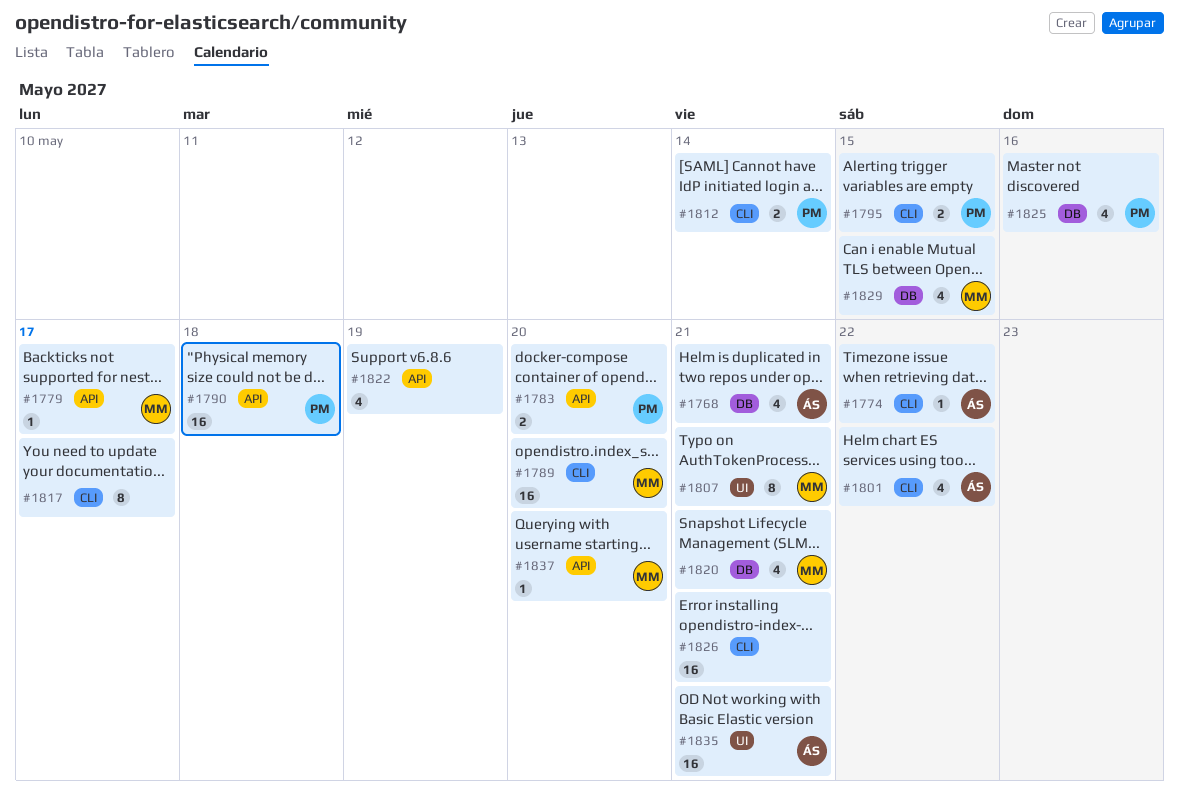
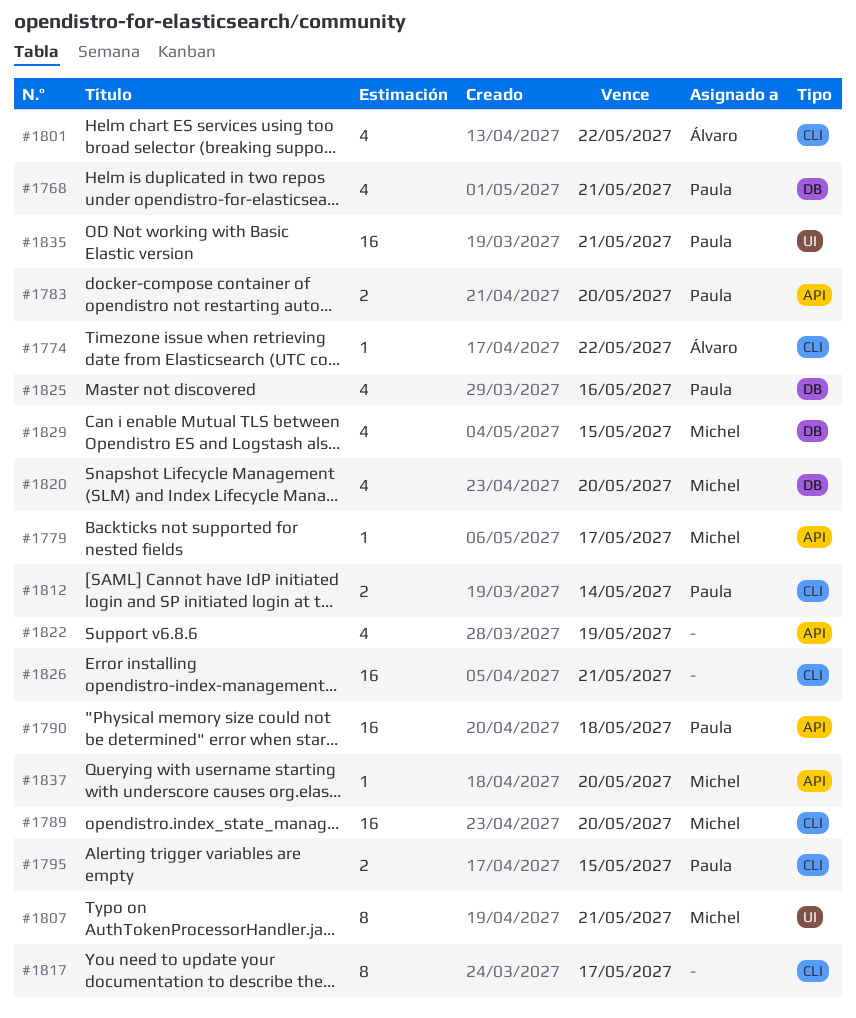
#1768, owner: Álvaro -> Paula
#1820, due: May 21 -> May 20
#1835, owner: Álvaro -> Paula

